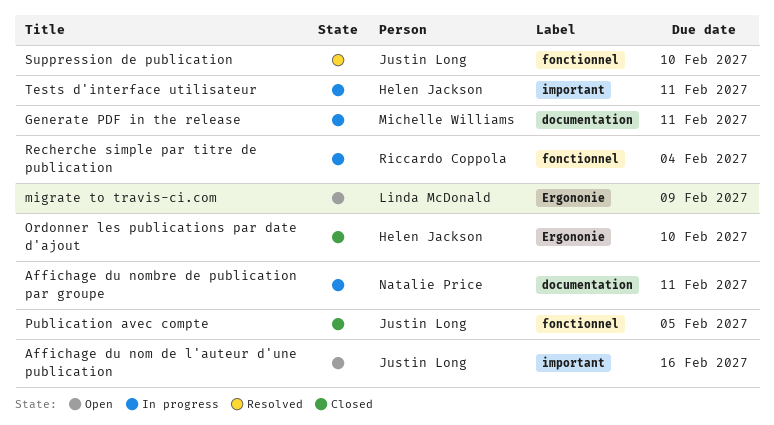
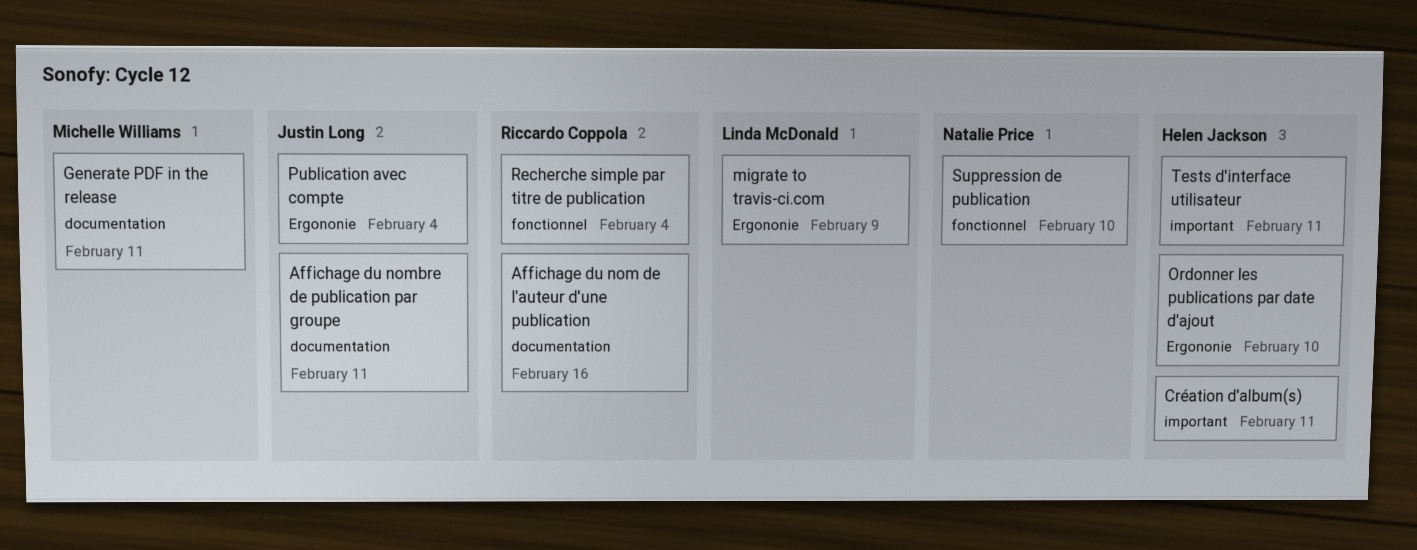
Affichage du nom de l'auteur d'une publication, owner: Justin Long -> Riccardo Coppola
Affichage du nom de l'auteur d'une publication, label: important -> documentation
Affichage du nombre de publication par groupe, owner: Natalie Price -> Justin Long
Création d'album(s): none -> present
Publication avec compte, label: fonctionnel -> Ergononie
Publication avec compte, due: Feb 5 -> Feb 4
Suppression de publication, owner: Justin Long -> Natalie Price

